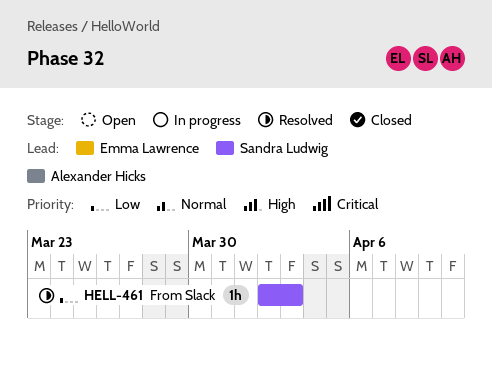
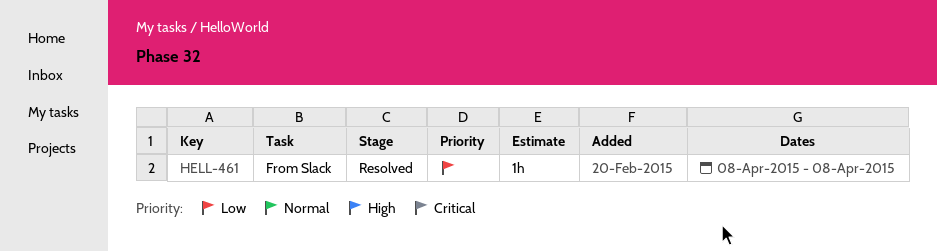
HELL-461, start: Apr 2 -> Apr 8
HELL-461, due: Apr 3 -> Apr 8

